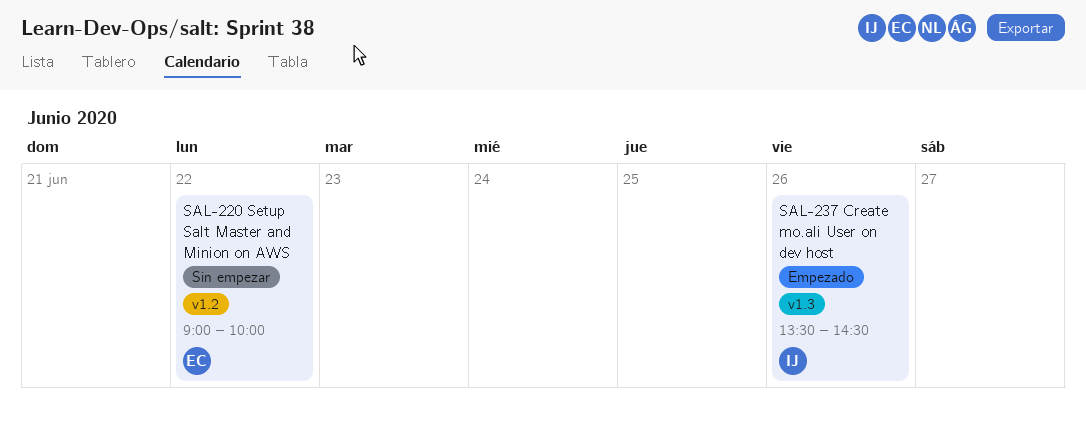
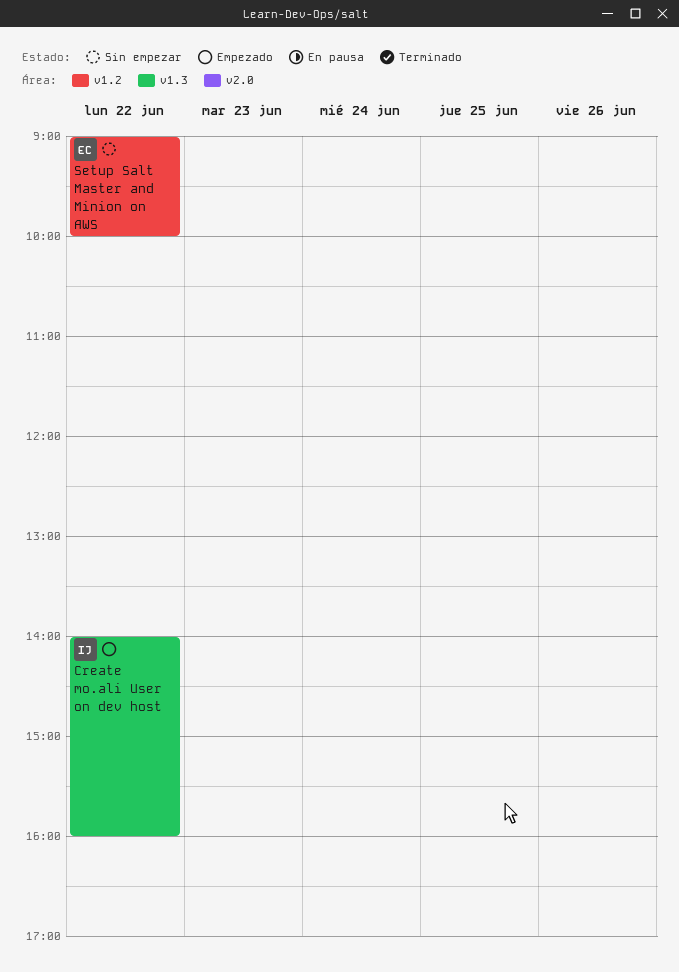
Create mo.ali User on dev host, day: Jun 26 -> Jun 22
Create mo.ali User on dev host, begins: 13:30 -> 14:00
Create mo.ali User on dev host, ends: 14:30 -> 16:00

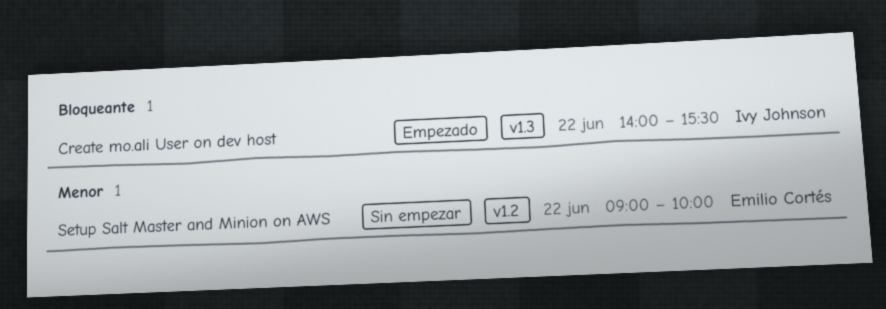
Create mo.ali User on dev host, ends: 16:00 -> 15:30

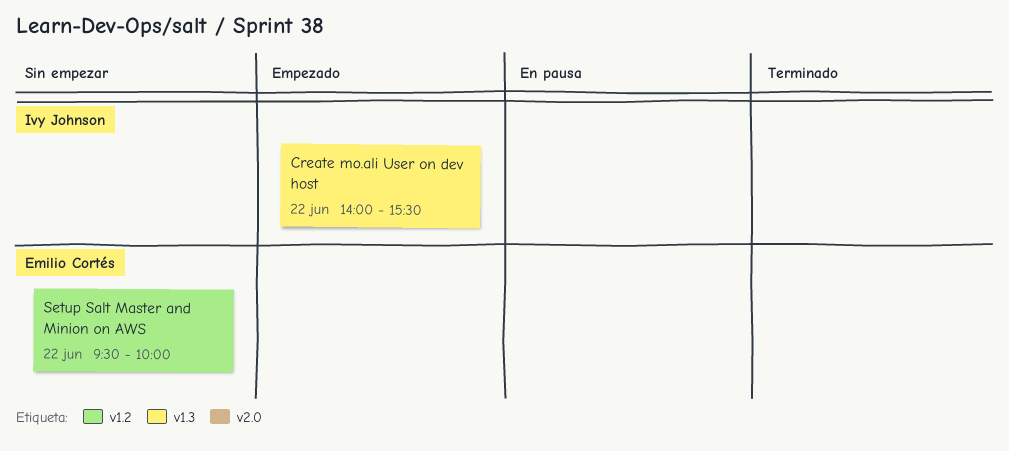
Setup Salt Master and Minion on AWS, begins: 09:00 -> 09:30

